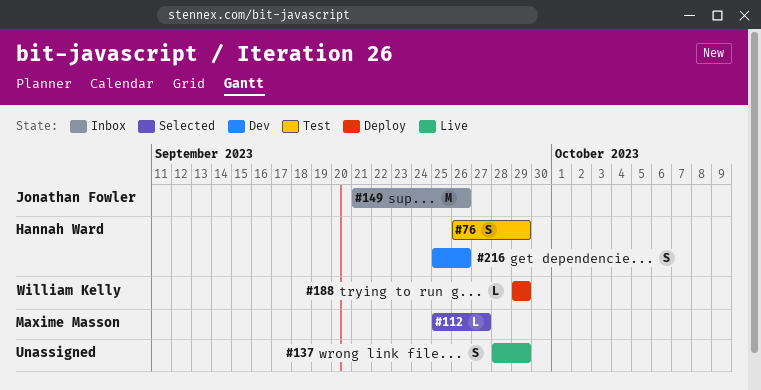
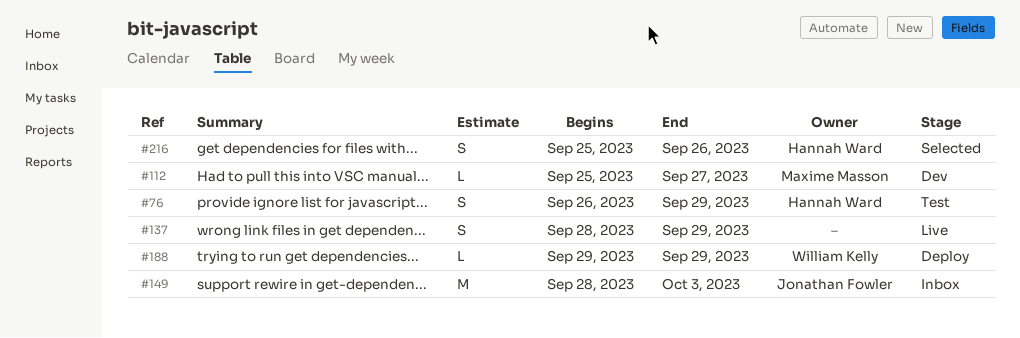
#112, status: Selected -> Dev
#149, start: Sep 21 -> Sep 28
#149, due: Sep 26 -> Oct 3
#216, status: Dev -> Selected

